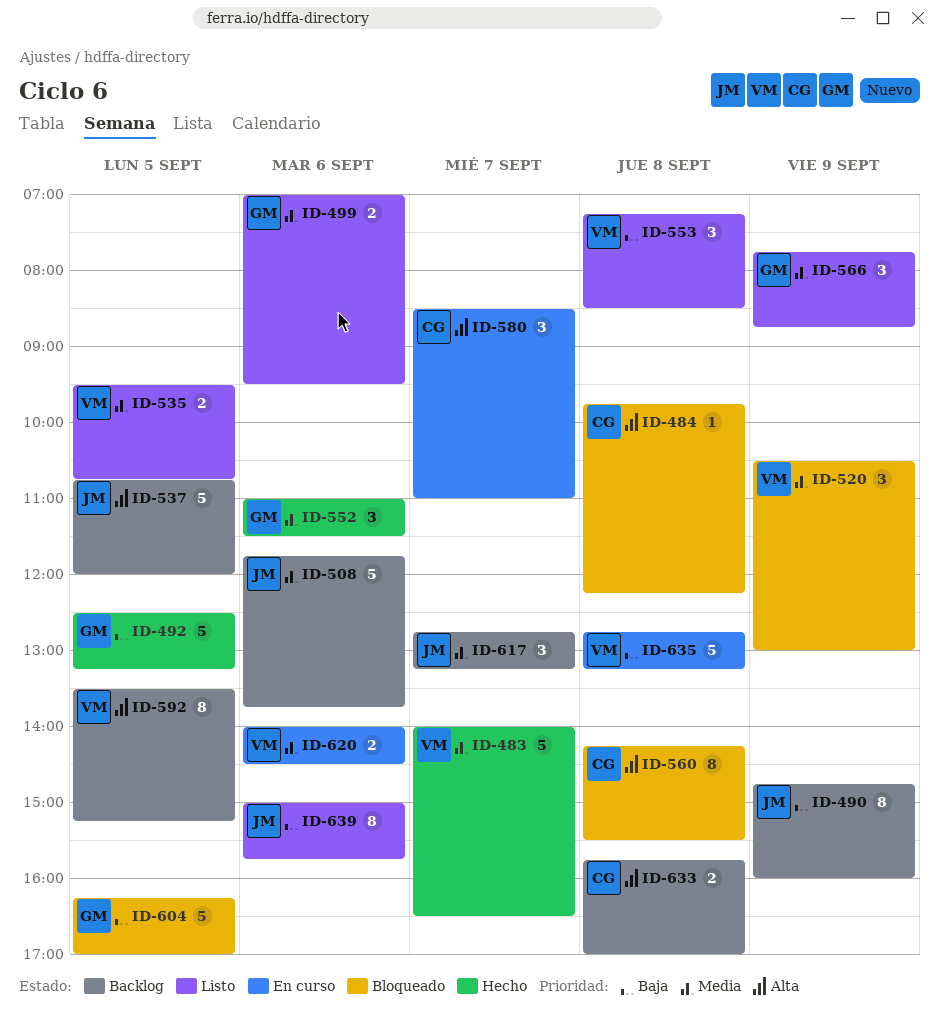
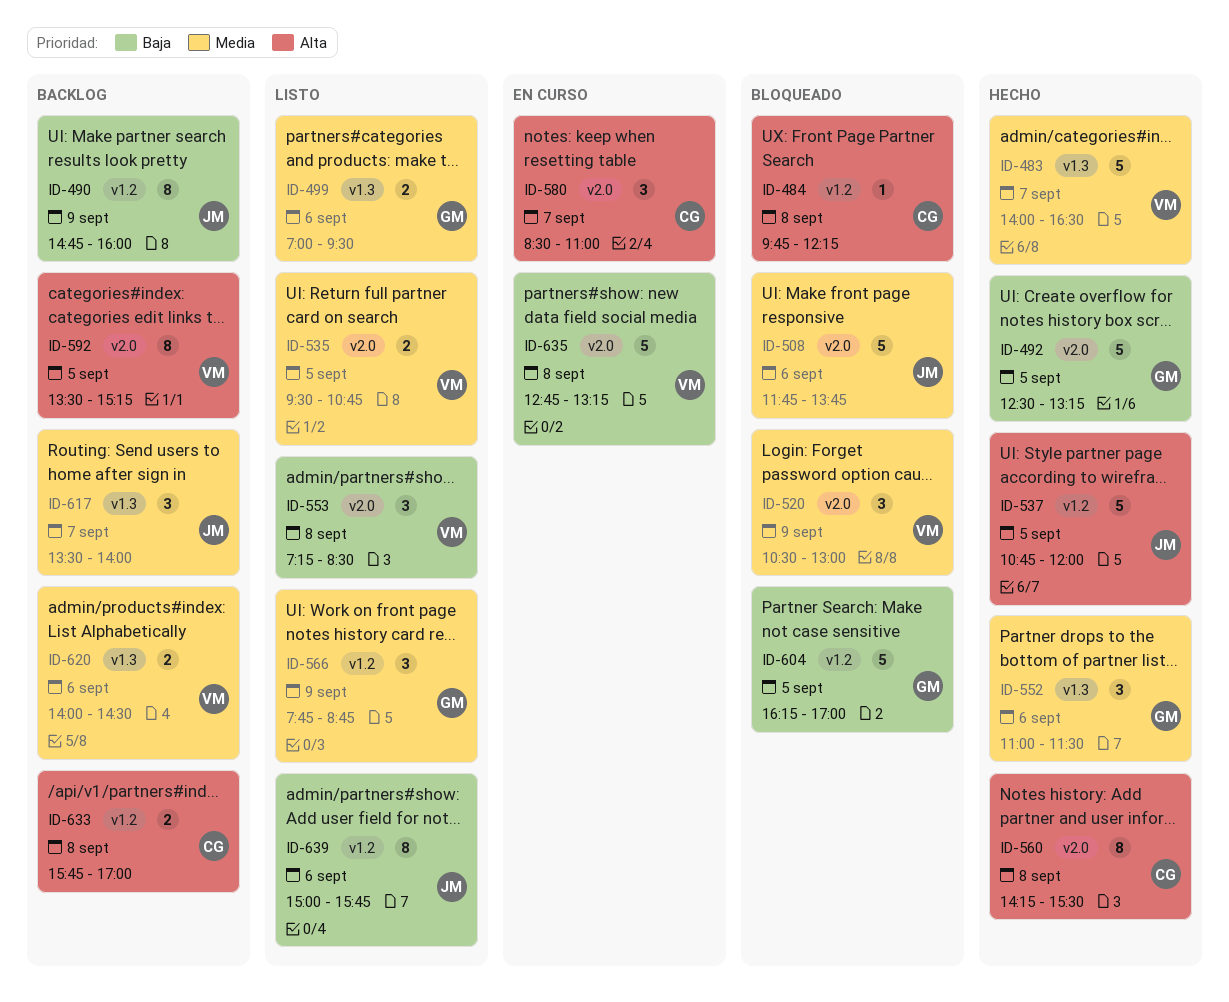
ID-508, status: Backlog -> Bloqueado
ID-537, status: Backlog -> Hecho
ID-560, status: Bloqueado -> Hecho
ID-617, begins: 12:45 -> 13:30
ID-617, ends: 13:15 -> 14:00
ID-620, status: En curso -> Backlog

